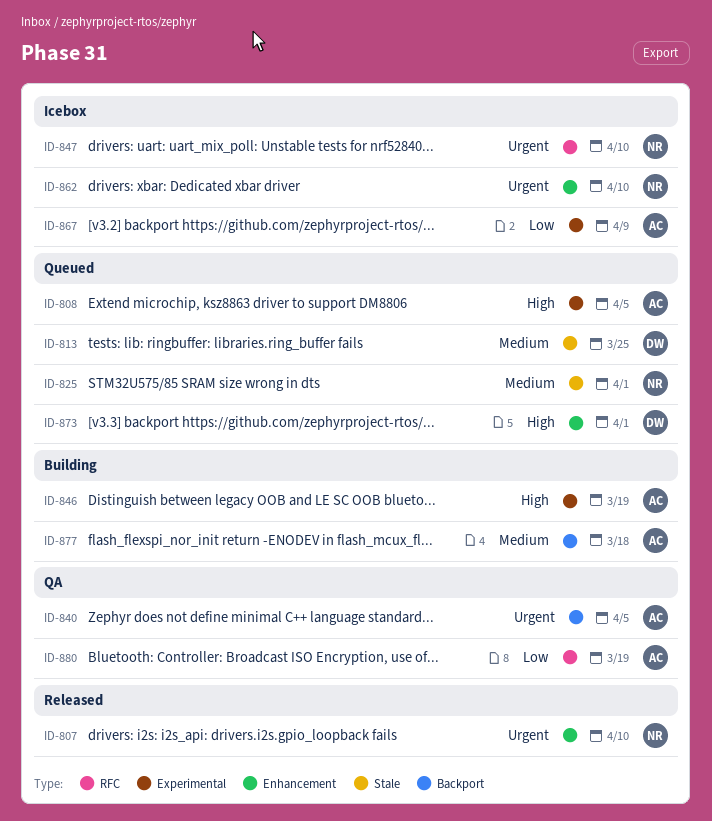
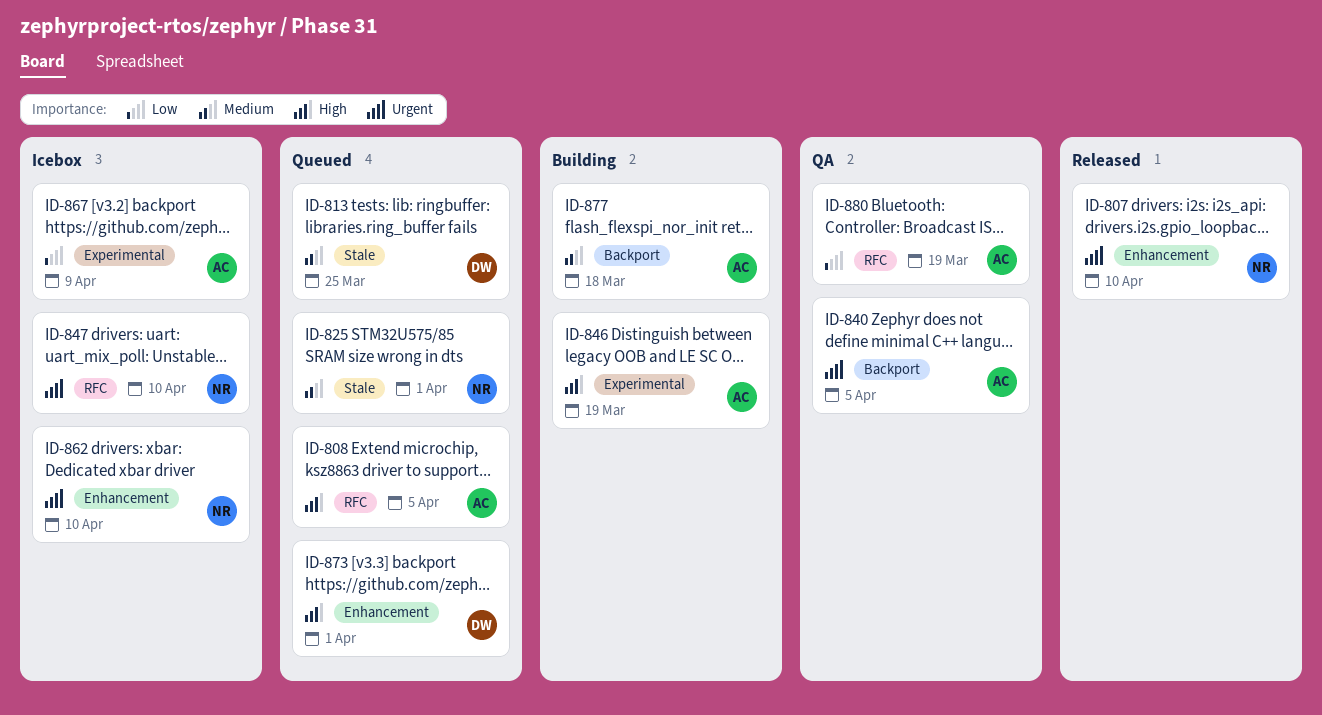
ID-808, label: Experimental -> RFC

